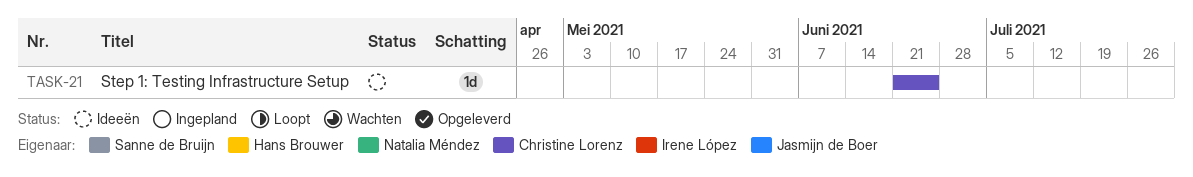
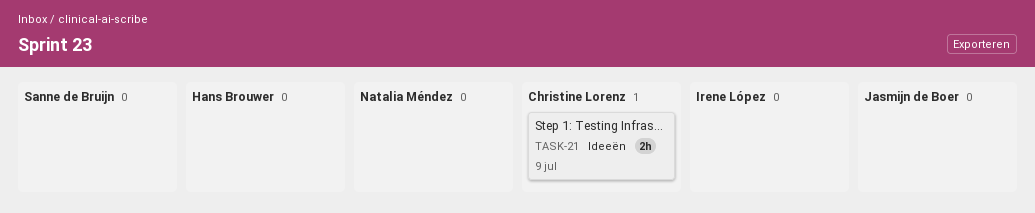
TASK-21, estimate: 1d -> 2h
TASK-21, due: Jun 25 -> Jul 9

